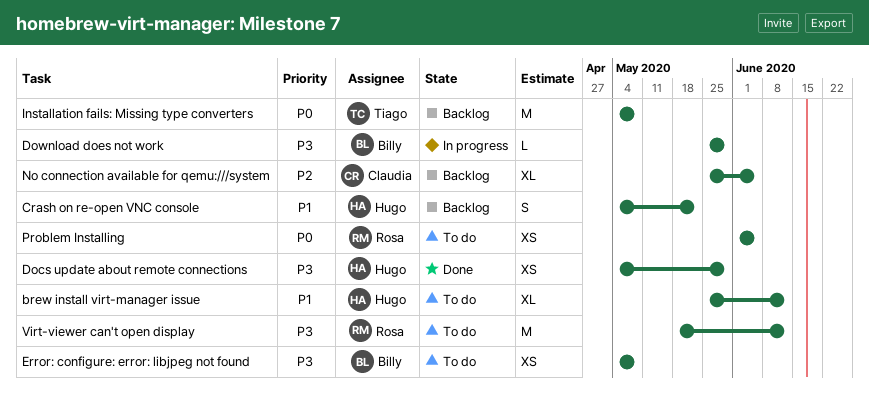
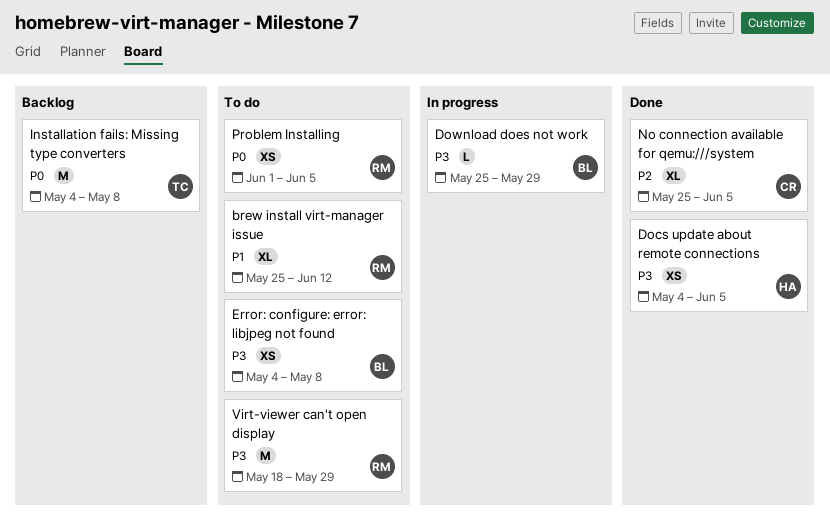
brew install virt-manager issue, owner: Hugo -> Rosa
Crash on re-open VNC console: present -> none
Docs update about remote connections, due: May 29 -> Jun 5
No connection available for qemu:///system, status: Backlog -> Done
Virt-viewer can't open display, due: Jun 12 -> May 29

